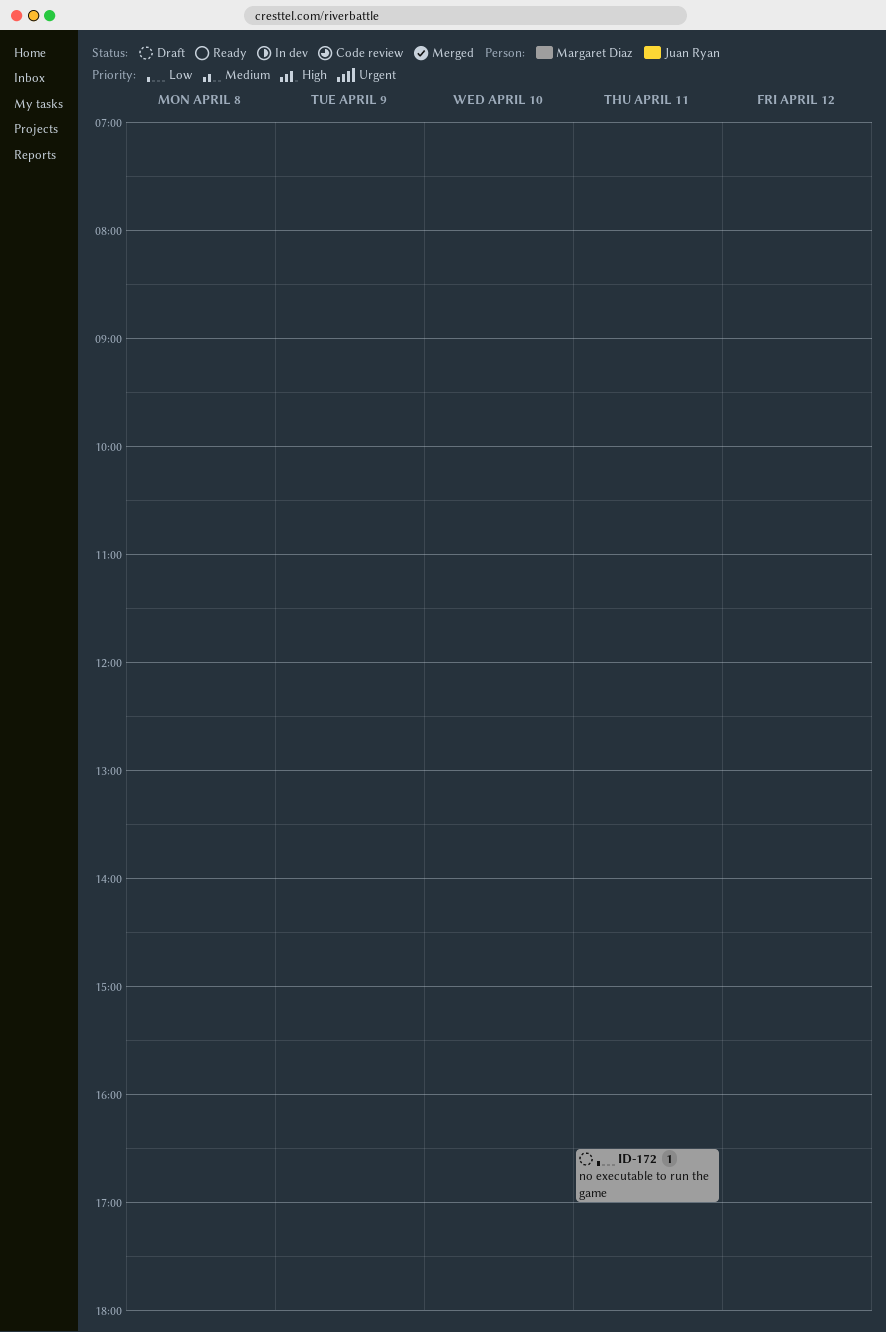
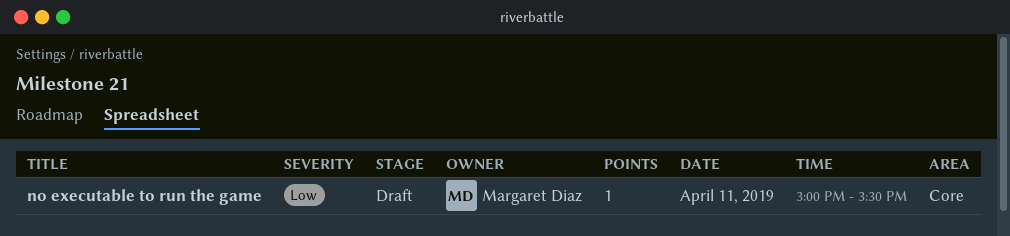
no executable to run the game, begins: 16:30 -> 15:00
no executable to run the game, ends: 17:00 -> 15:30

